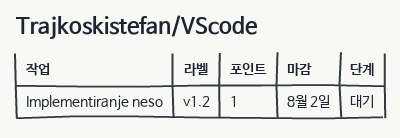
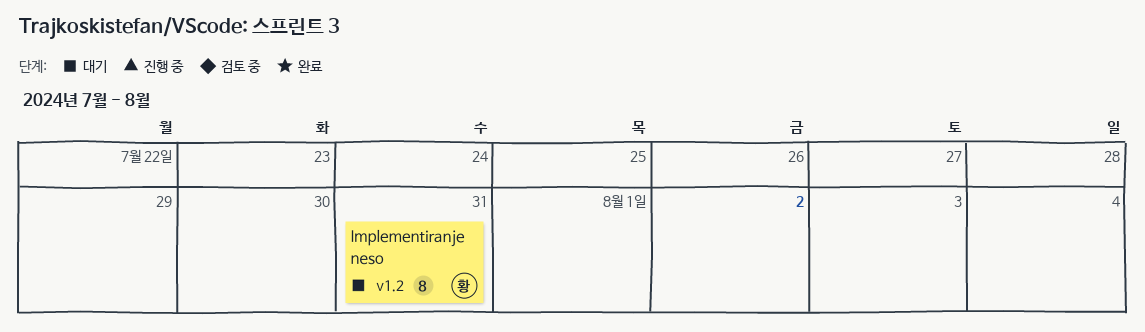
Implementiranje neso, estimate: 1 -> 8
Implementiranje neso, due: Aug 2 -> Jul 31

